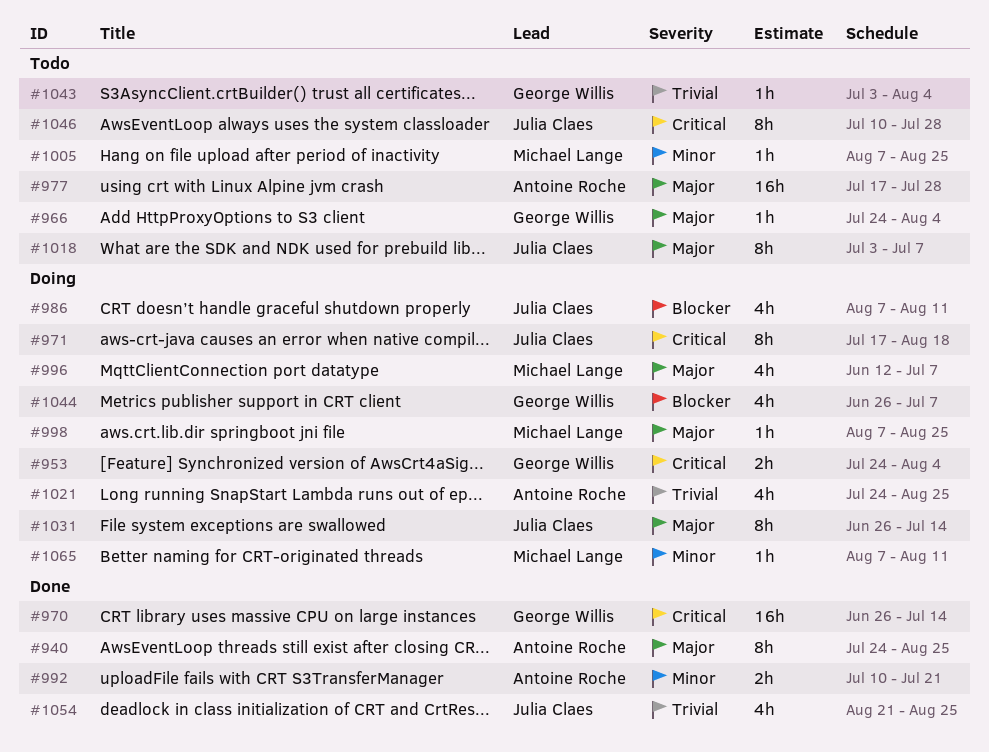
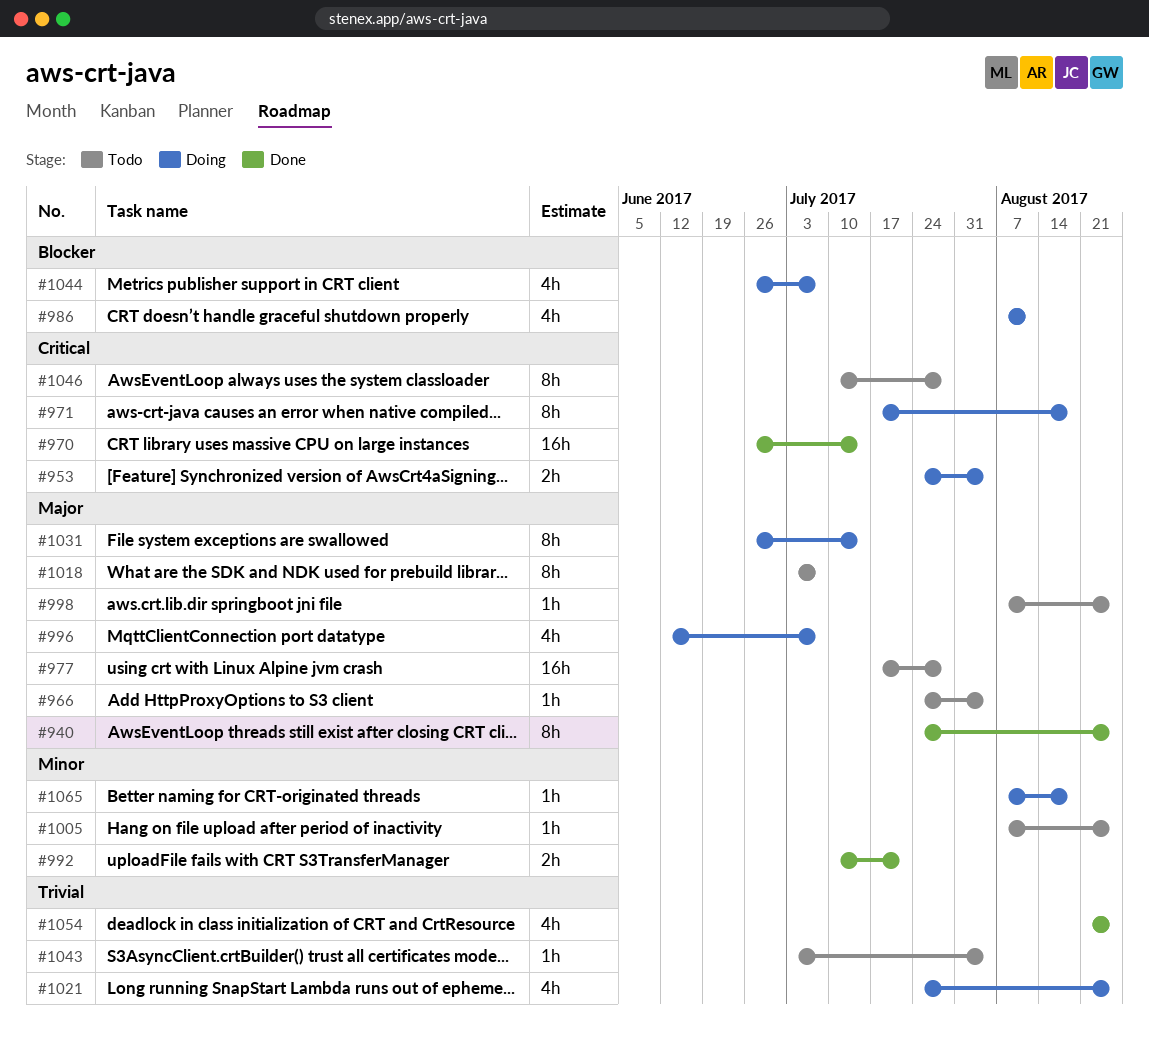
#998, status: Doing -> Todo
#1065, due: Aug 11 -> Aug 18

